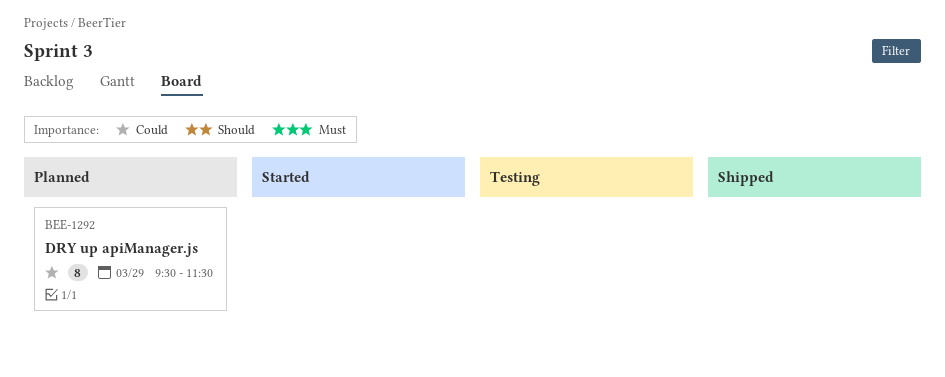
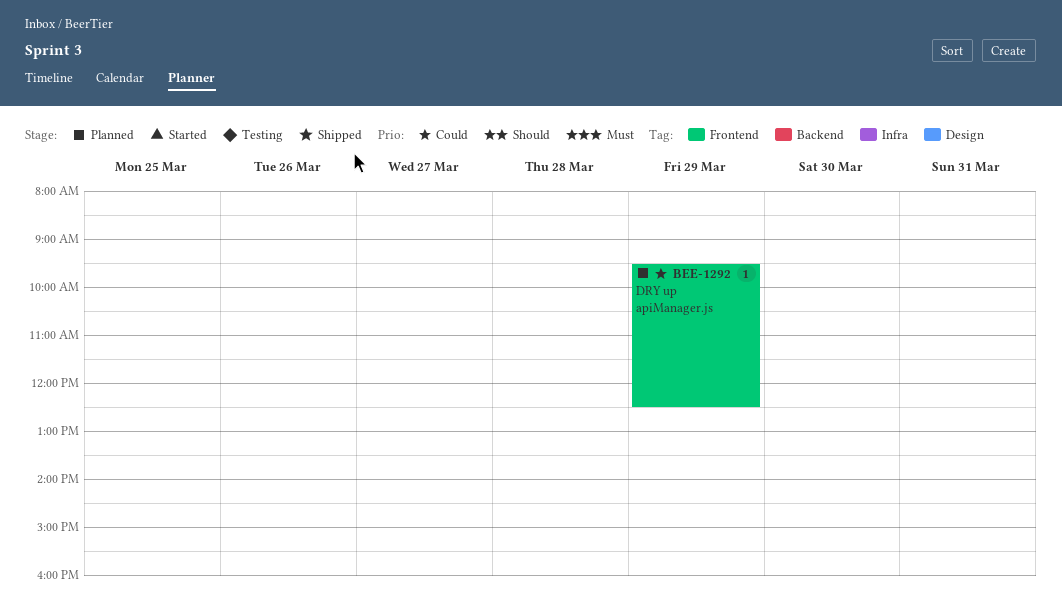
BEE-1292, estimate: 8 -> 1
BEE-1292, ends: 11:30 -> 12:30

